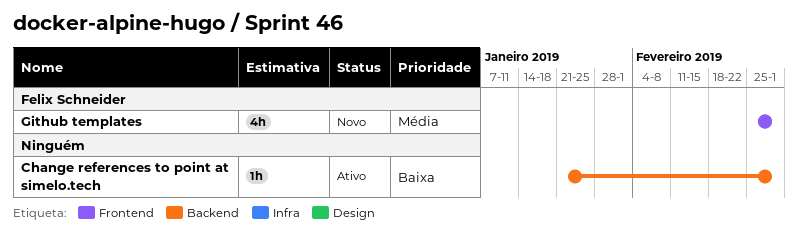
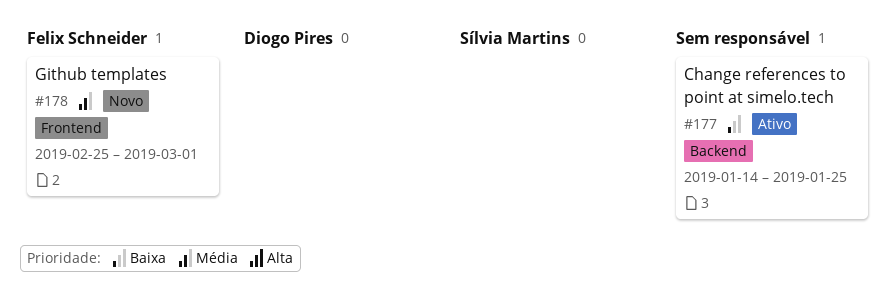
Change references to point at simelo.tech, start: Jan 21 -> Jan 14
Change references to point at simelo.tech, due: Mar 1 -> Jan 25

